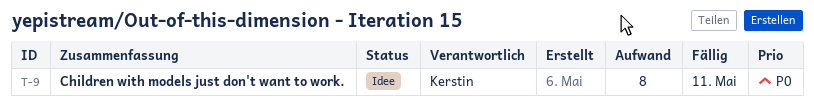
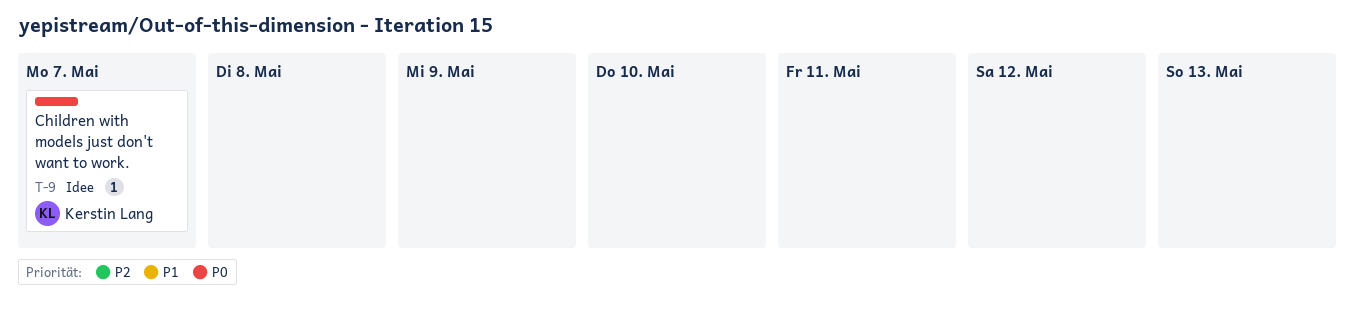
T-9, estimate: 8 -> 1
T-9, due: May 11 -> May 7

